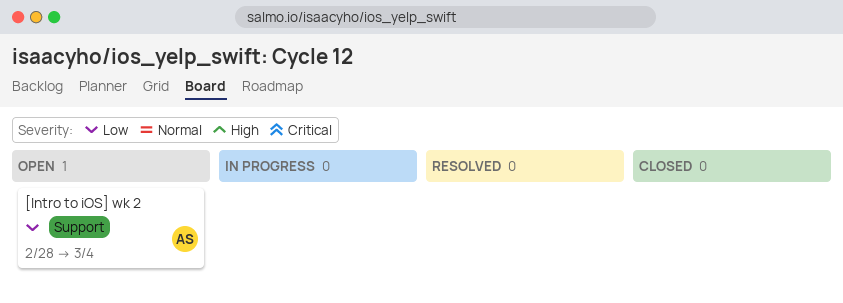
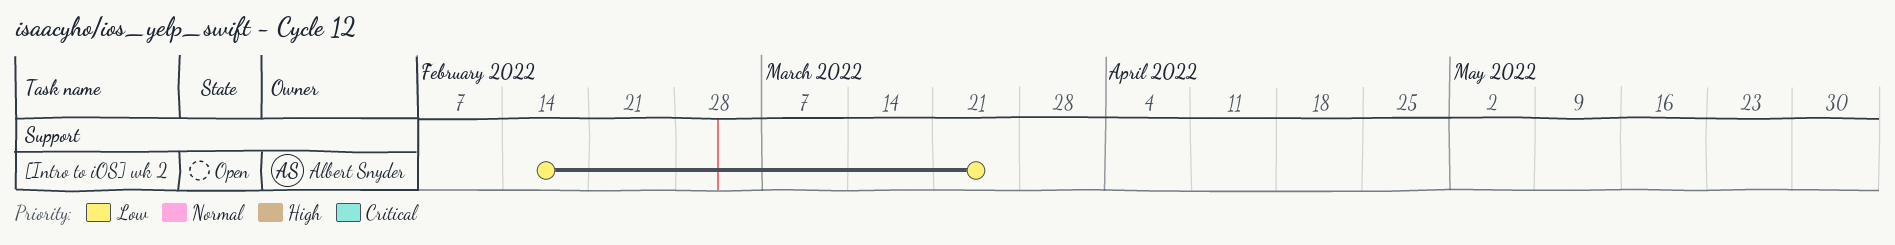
[Intro to iOS] wk 2, start: Feb 28 -> Feb 14
[Intro to iOS] wk 2, due: Mar 4 -> Mar 25

